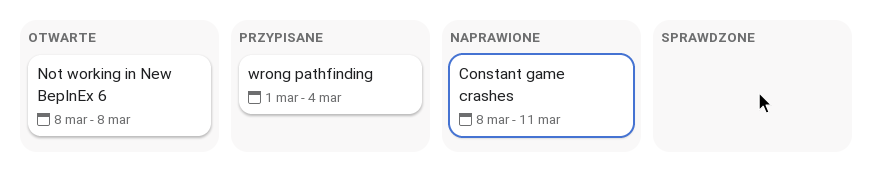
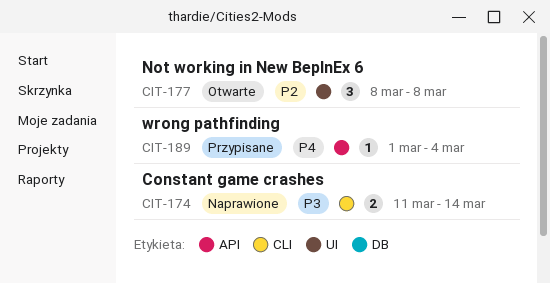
Constant game crashes, start: Mar 8 -> Mar 11
Constant game crashes, due: Mar 11 -> Mar 14

